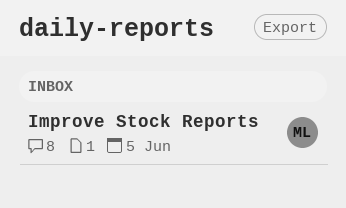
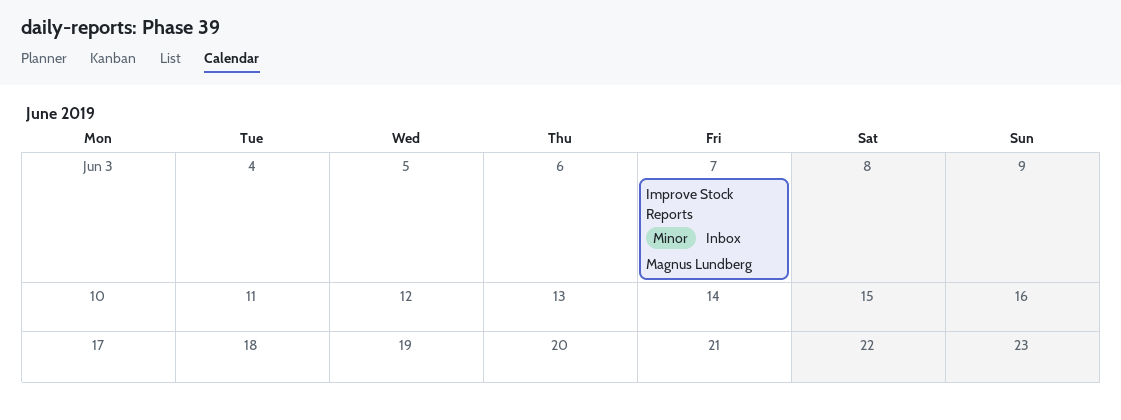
Improve Stock Reports, due: Jun 5 -> Jun 7

